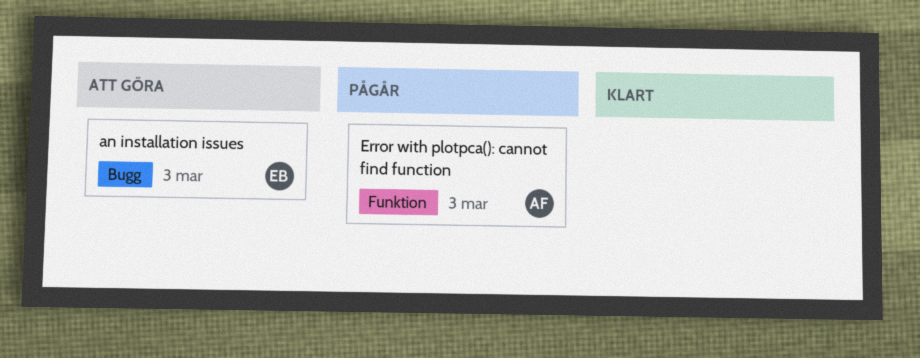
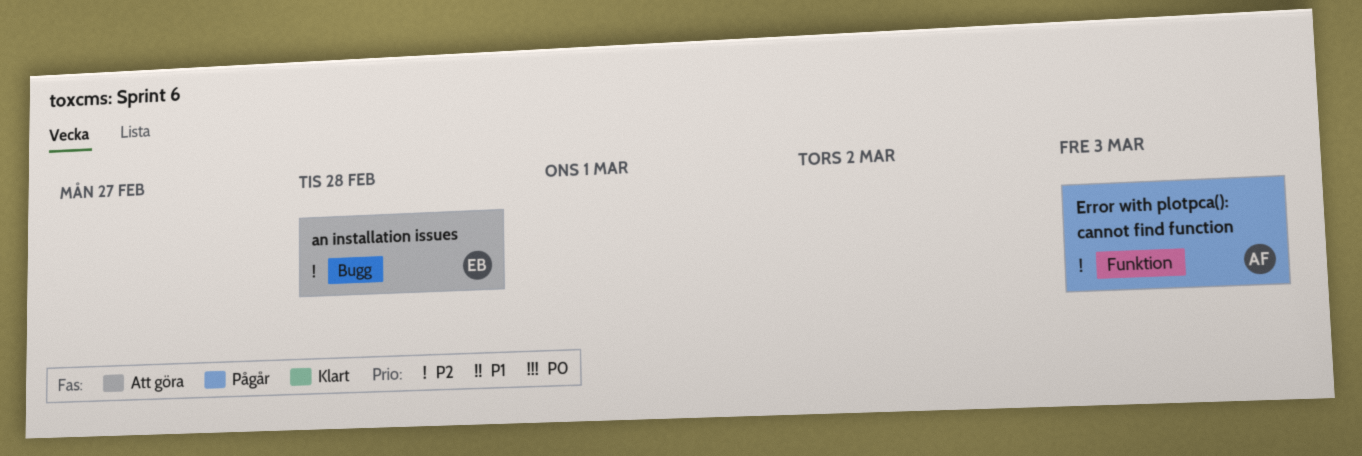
an installation issues, due: Mar 3 -> Feb 28

